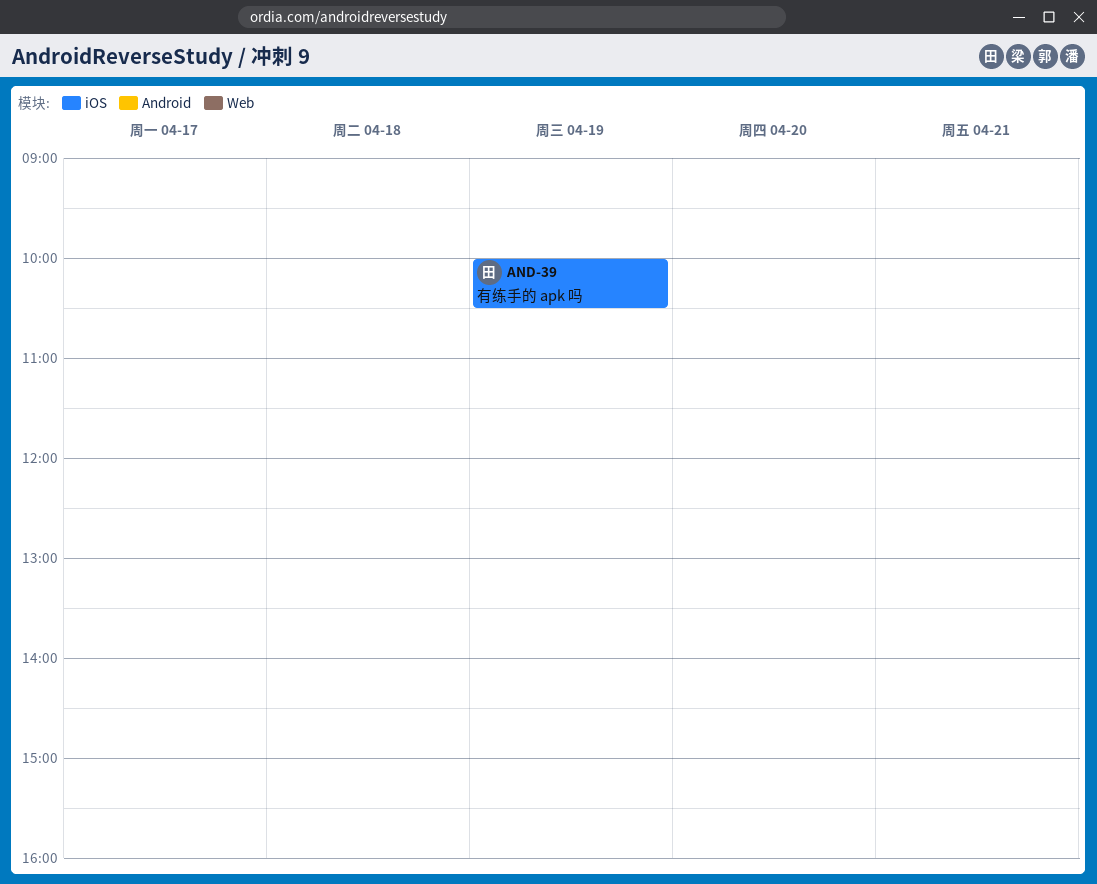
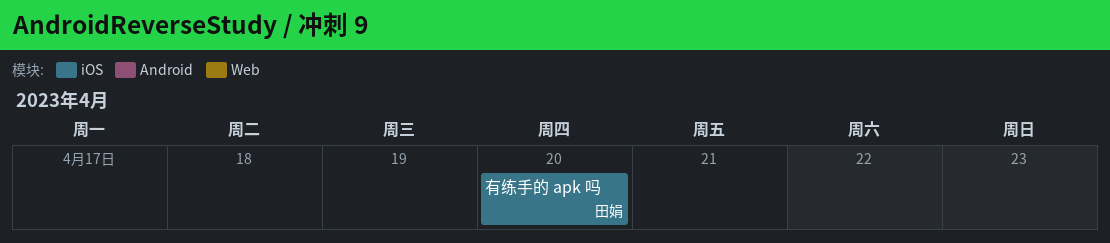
有练手的 apk 吗, day: Apr 19 -> Apr 20

